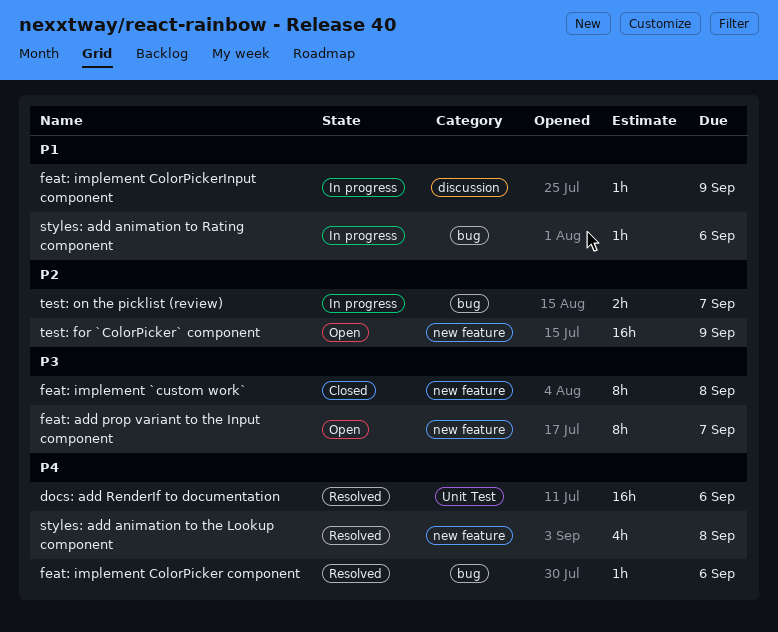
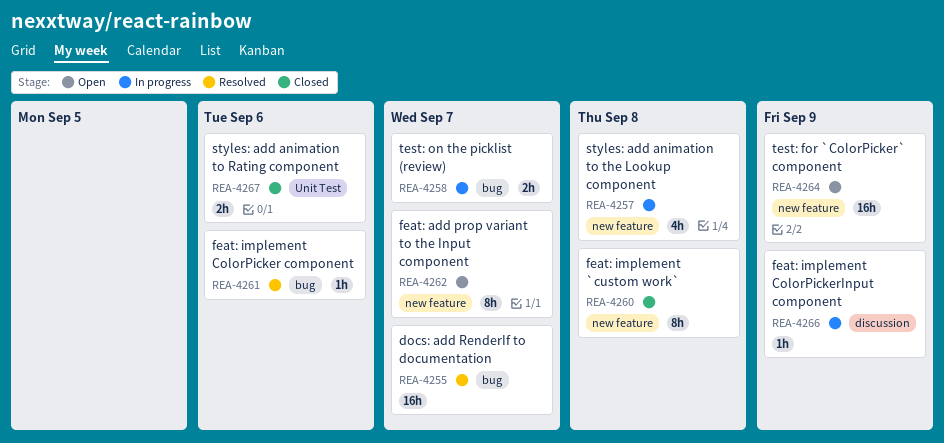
docs: add RenderIf to documentation, label: Unit Test -> bug
docs: add RenderIf to documentation, due: Sep 6 -> Sep 7
styles: add animation to Rating component, status: In progress -> Closed
styles: add animation to Rating component, label: bug -> Unit Test
styles: add animation to Rating component, estimate: 1h -> 2h
styles: add animation to the Lookup component, status: Resolved -> In progress

